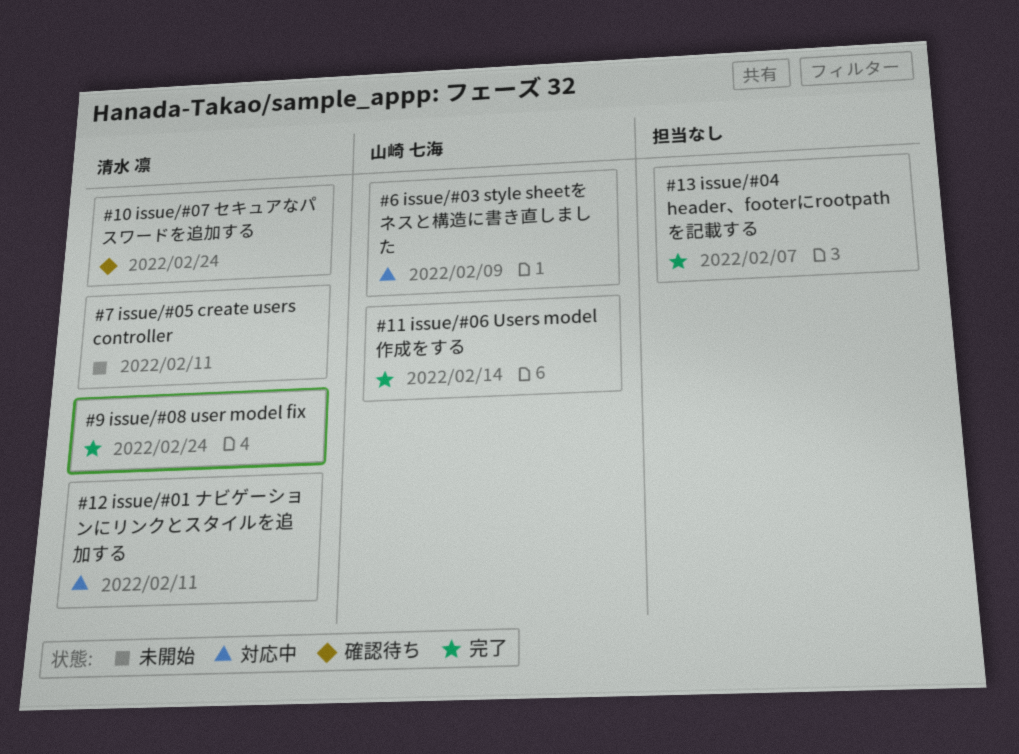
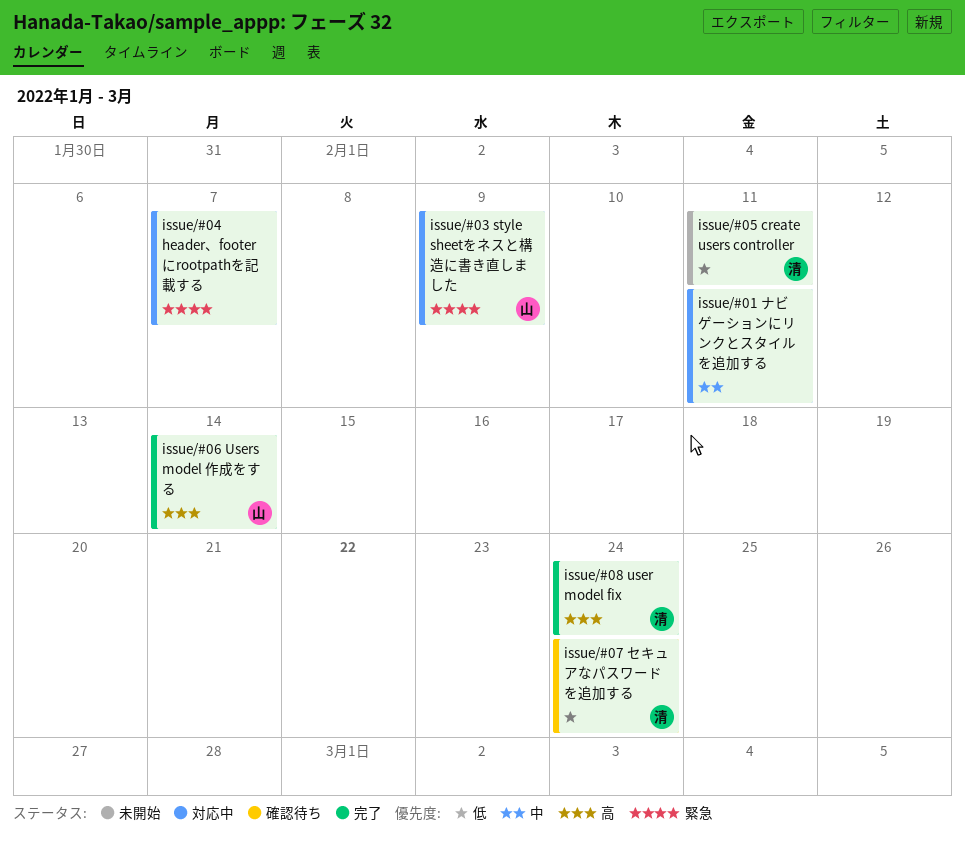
issue/#01 ナビゲーションにリンクとスタイルを追加する, owner: 清水 凛 -> none
issue/#04 header、footerにrootpathを記載する, status: 完了 -> 対応中

